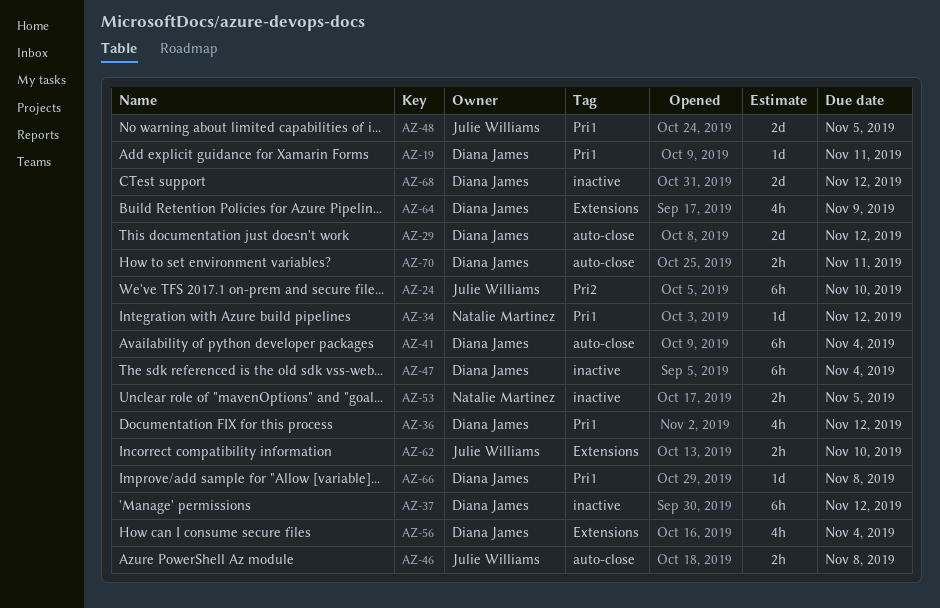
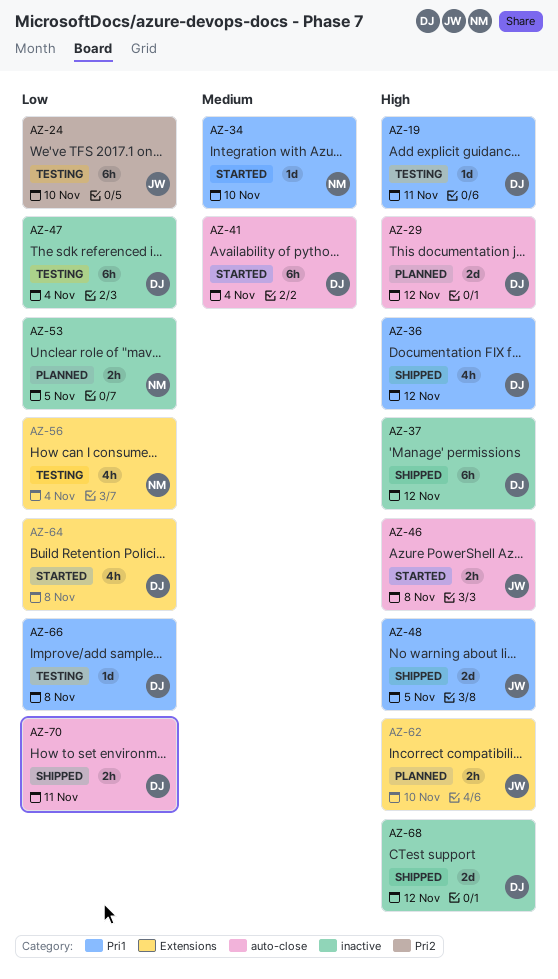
AZ-34, due: Nov 12 -> Nov 10
AZ-56, owner: Diana James -> Natalie Martinez
AZ-64, due: Nov 9 -> Nov 8

